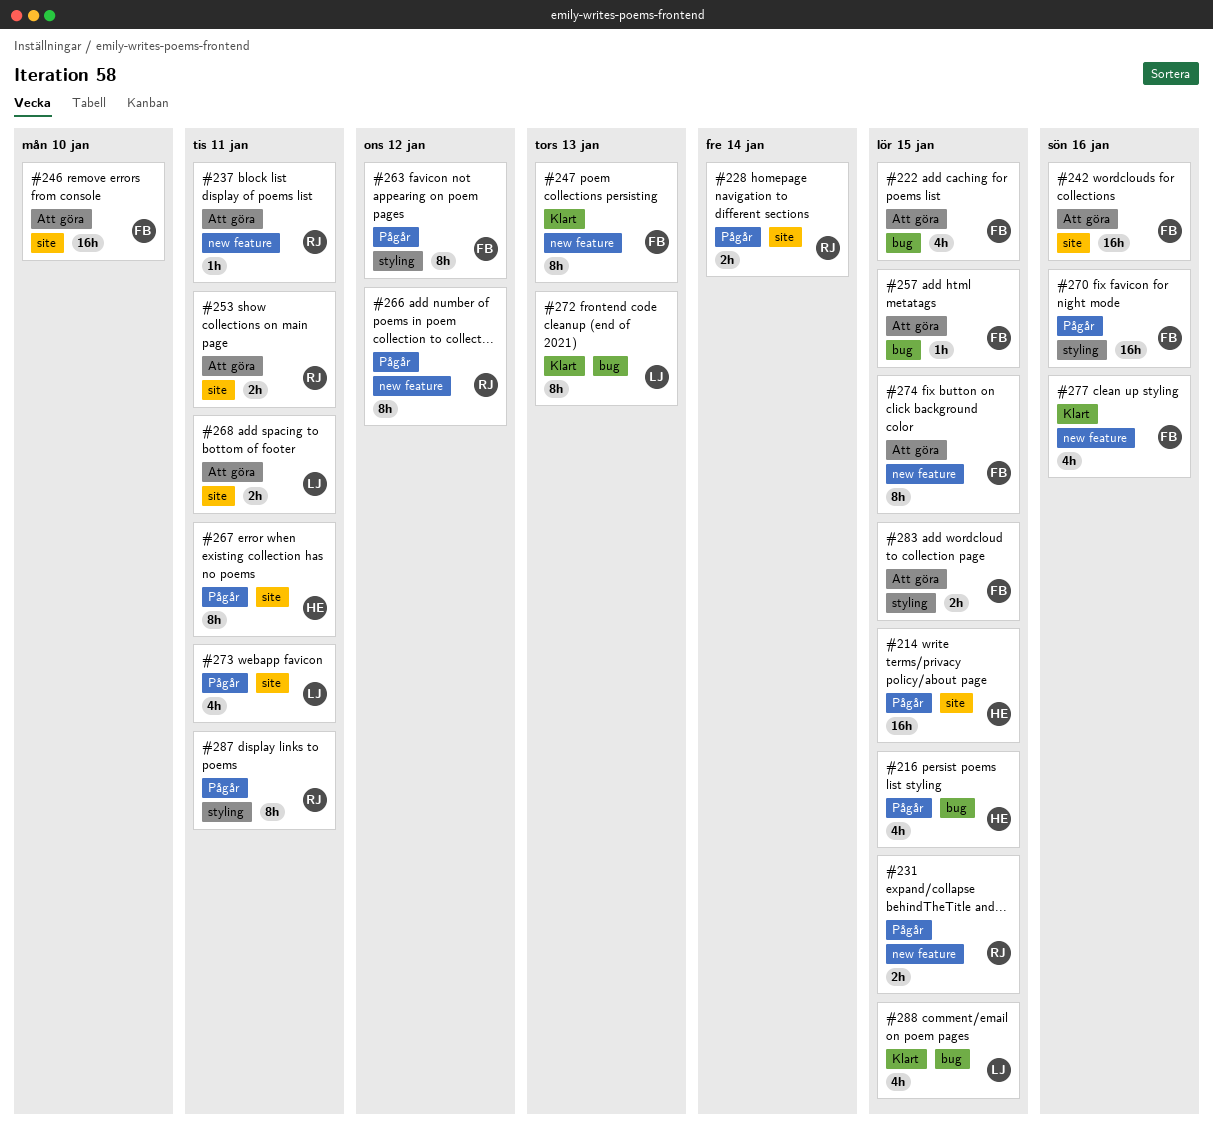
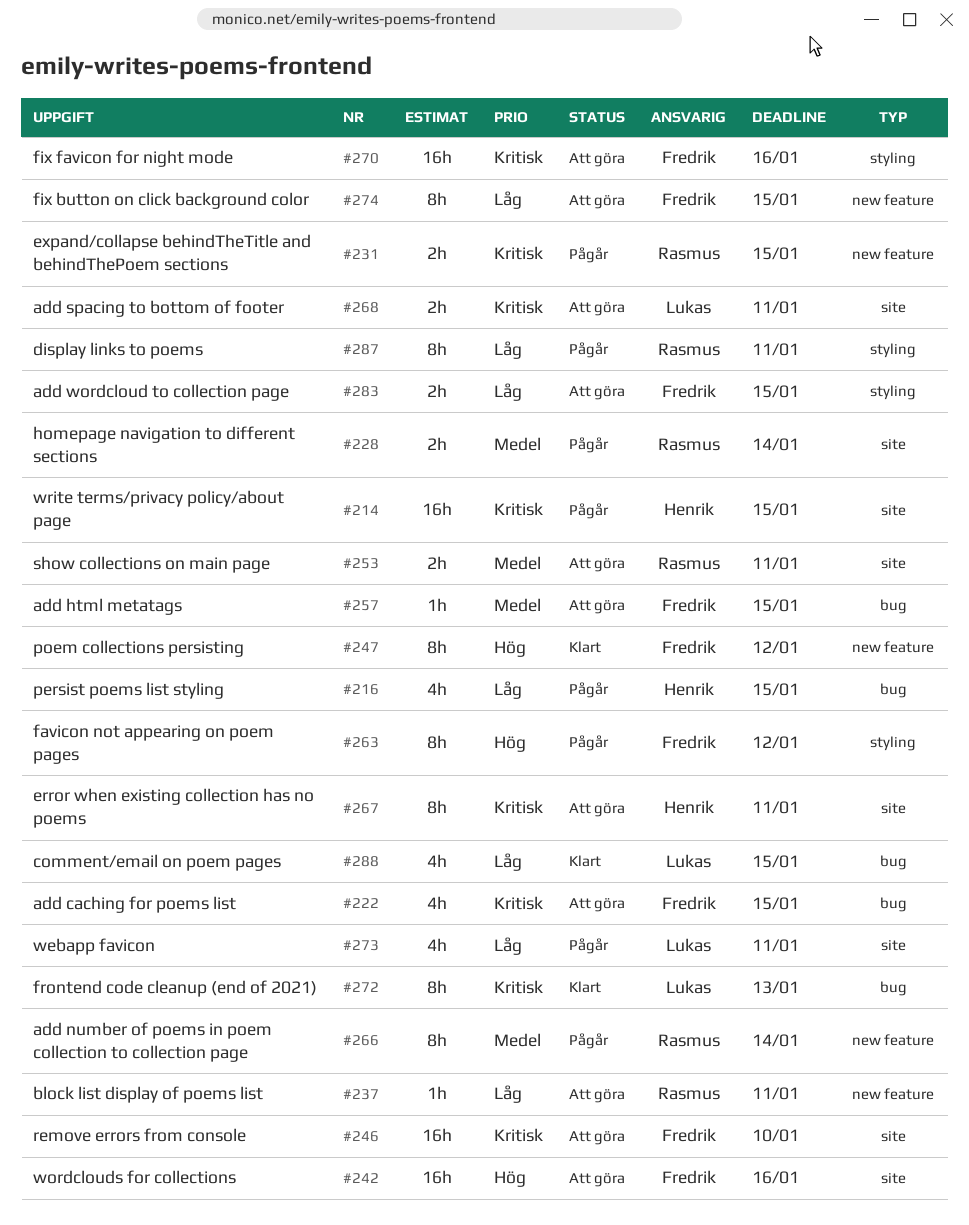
#247, due: Jan 13 -> Jan 12
#266, due: Jan 12 -> Jan 14
#267, status: Pågår -> Att göra
#270, status: Pågår -> Att göra
#277: present -> none

